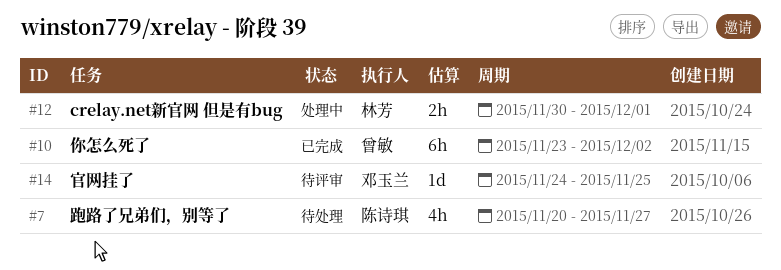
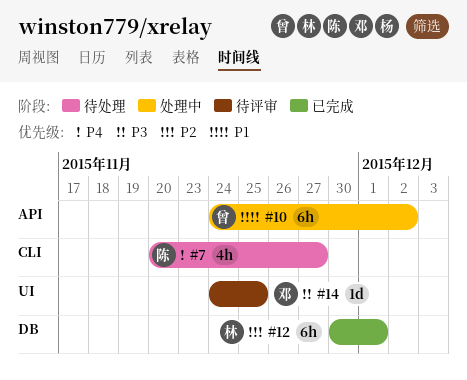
#10, status: 已完成 -> 处理中
#10, start: Nov 23 -> Nov 24
#12, status: 处理中 -> 已完成
#12, estimate: 2h -> 6h

